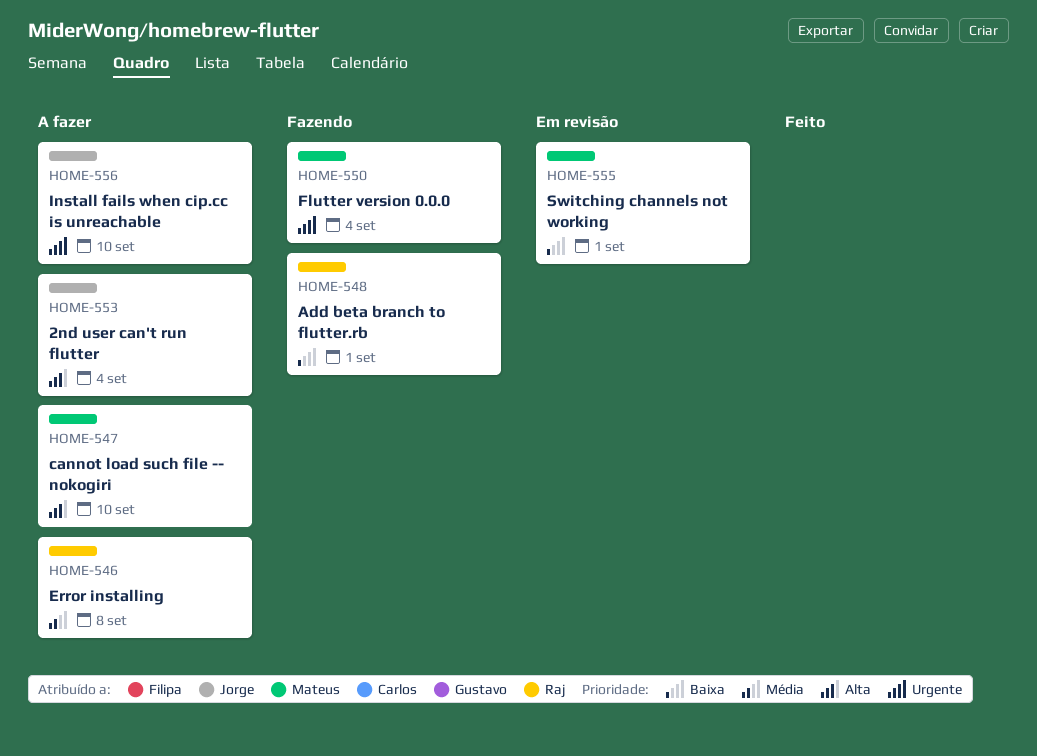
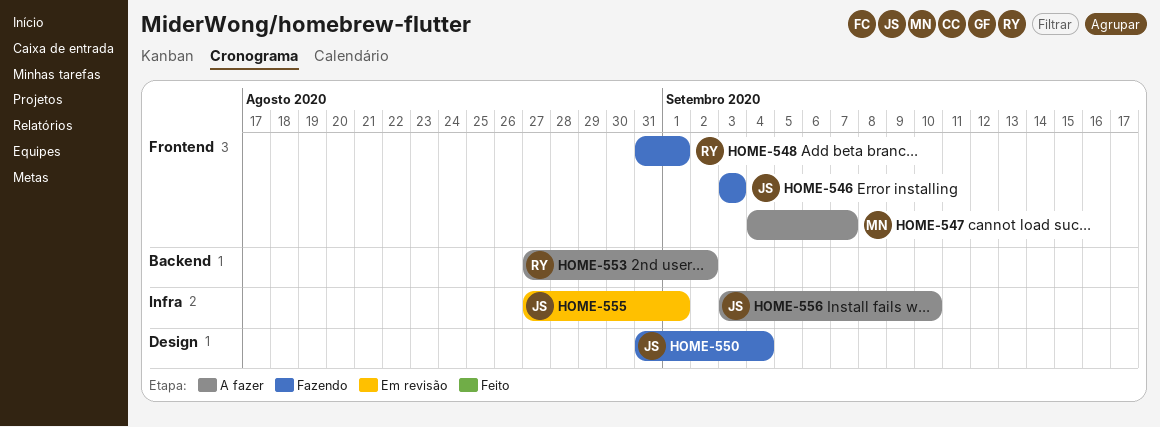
HOME-546, status: A fazer -> Fazendo
HOME-546, owner: Raj -> Jorge
HOME-546, due: Sep 8 -> Sep 3
HOME-547, due: Sep 10 -> Sep 7
HOME-550, owner: Mateus -> Jorge
HOME-553, owner: Jorge -> Raj
HOME-553, due: Sep 4 -> Sep 2
HOME-555, owner: Mateus -> Jorge

